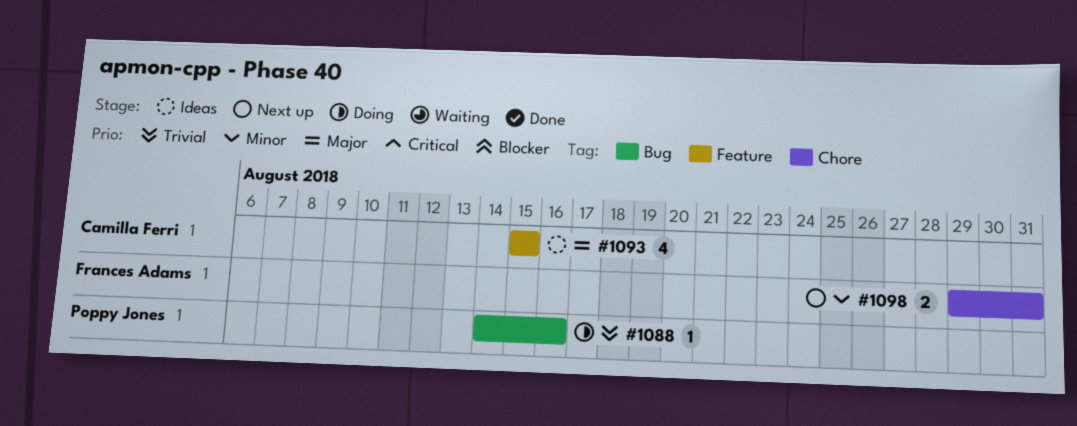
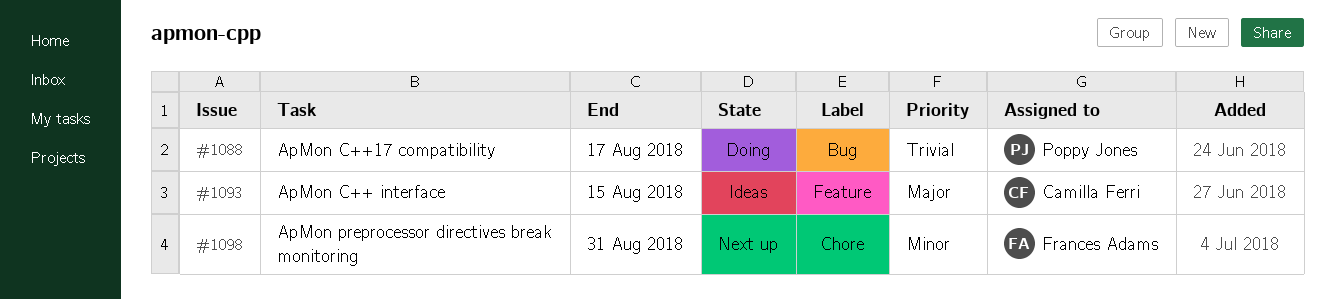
#1088, due: Aug 16 -> Aug 17

